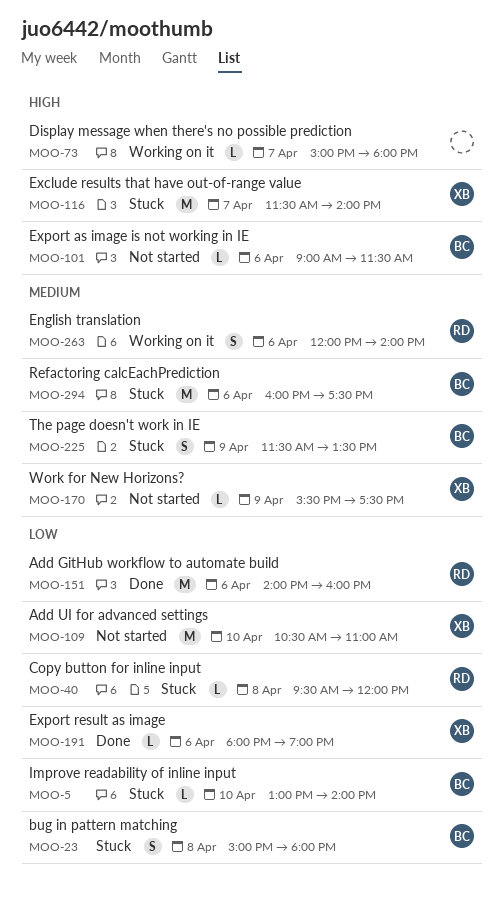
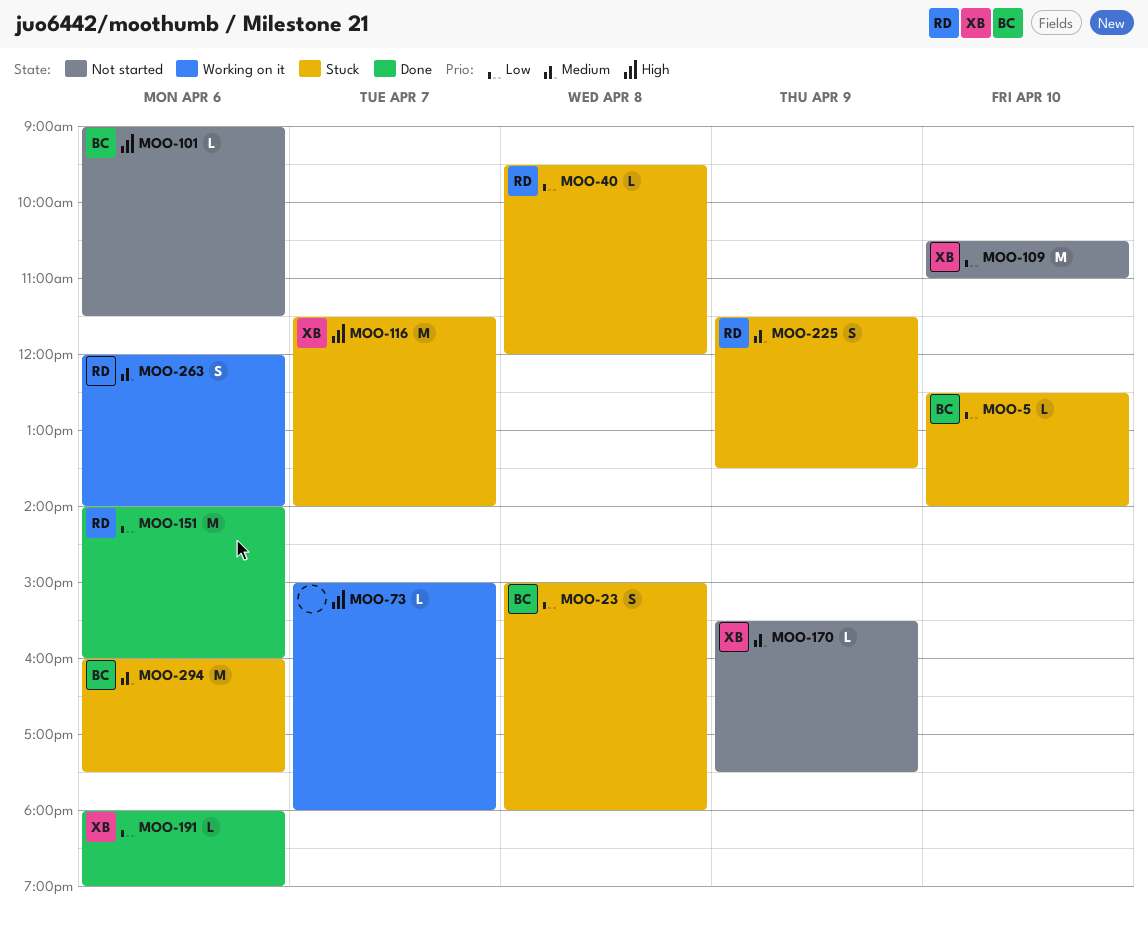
MOO-5, begins: 13:00 -> 12:30
MOO-225, owner: BC -> RD

